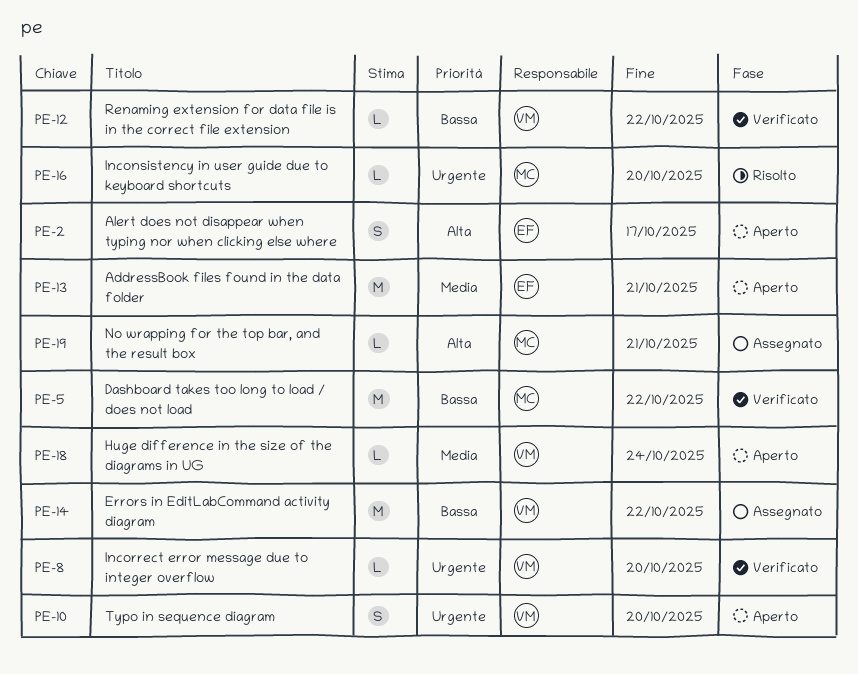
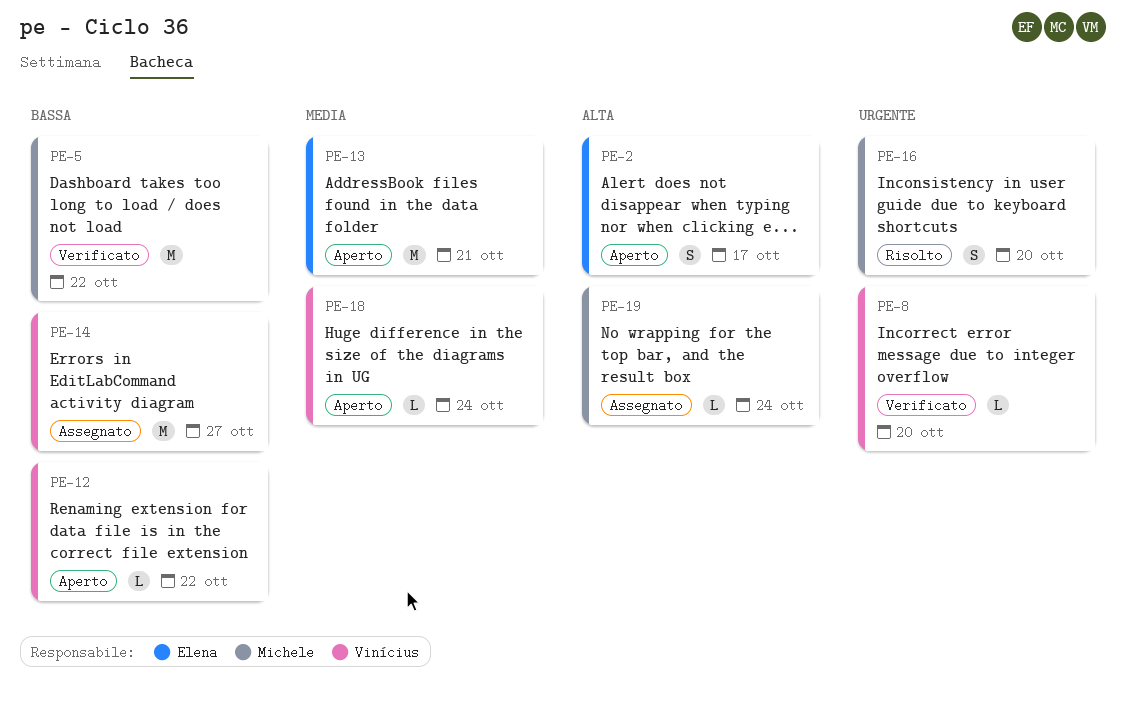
PE-10: present -> none
PE-12, status: Verificato -> Aperto
PE-14, due: Oct 22 -> Oct 27
PE-16, estimate: L -> S
PE-19, due: Oct 21 -> Oct 24

